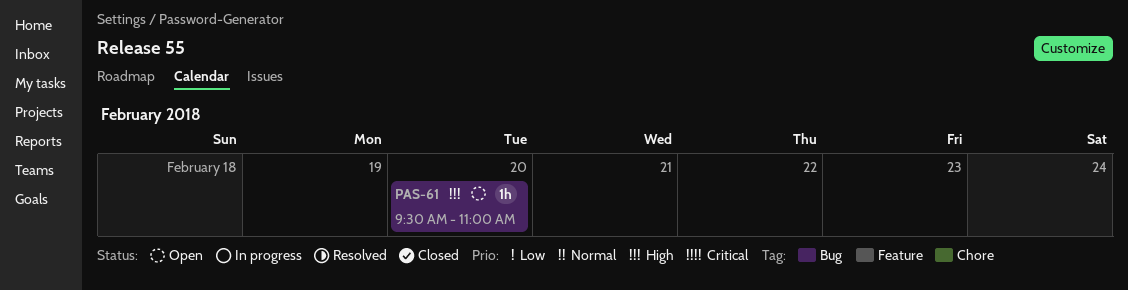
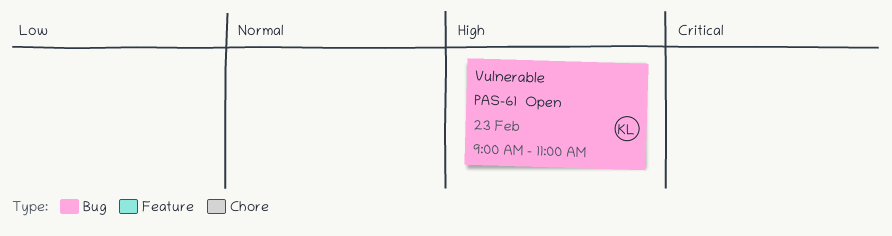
PAS-61, day: Feb 20 -> Feb 23
PAS-61, begins: 09:30 -> 09:00

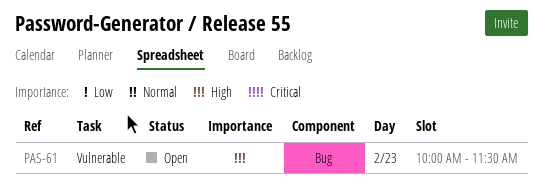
PAS-61, begins: 09:00 -> 10:00
PAS-61, ends: 11:00 -> 11:30

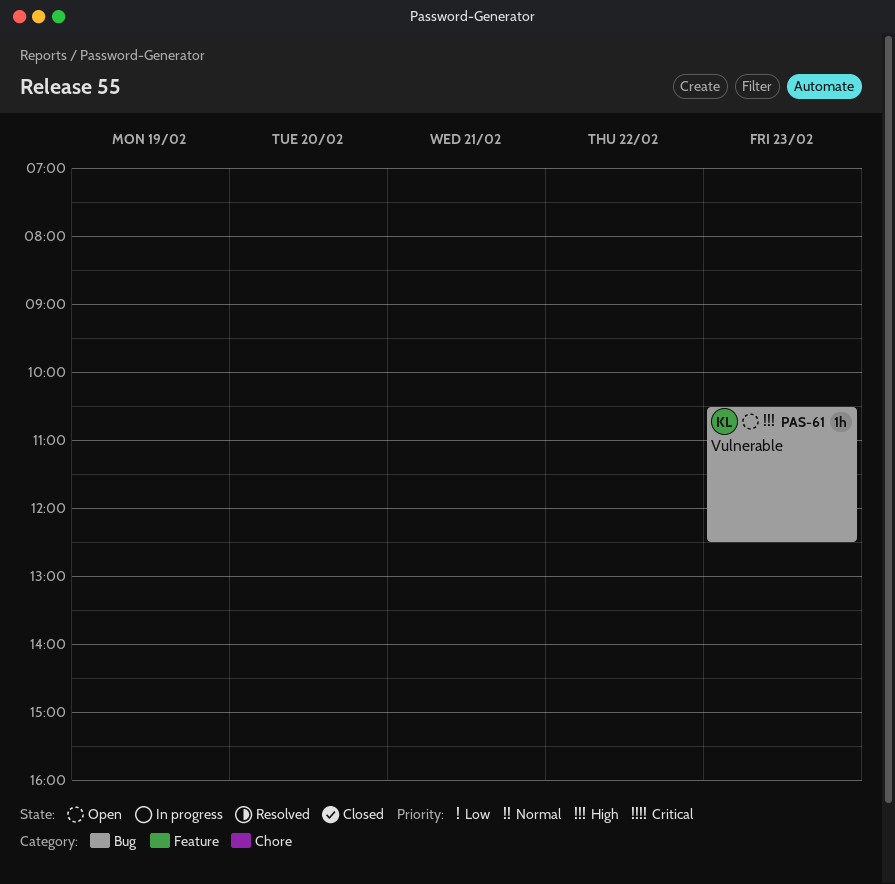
PAS-61, begins: 10:00 -> 10:30
PAS-61, ends: 11:30 -> 12:30

